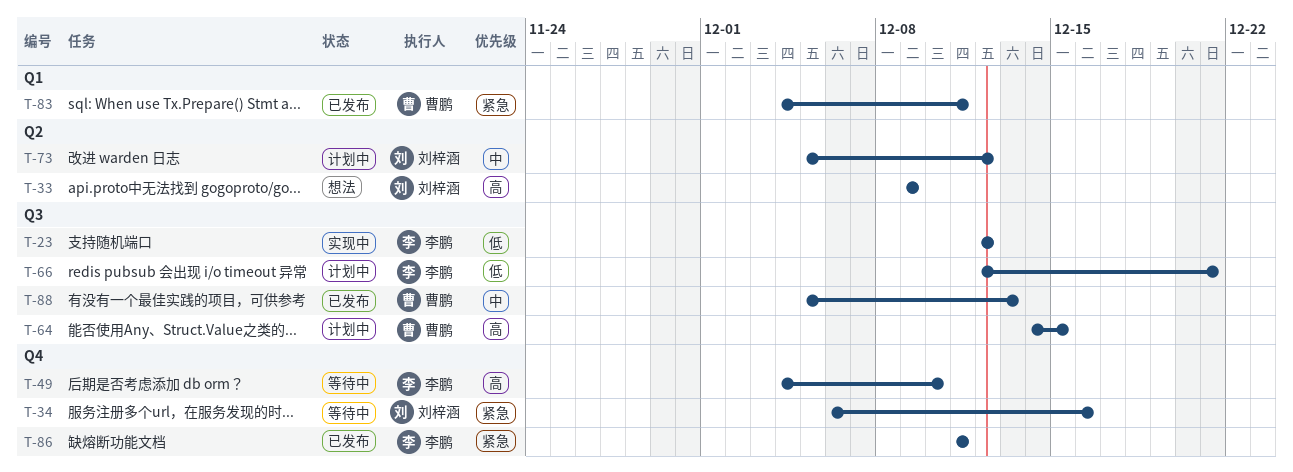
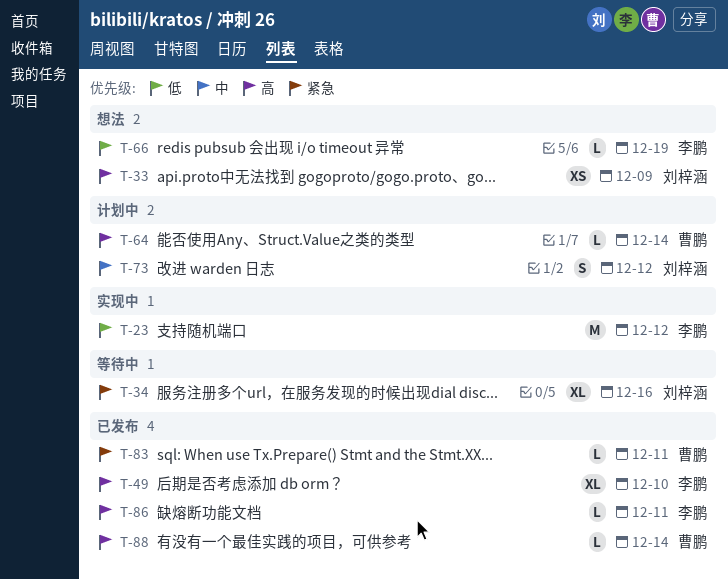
T-49, status: 等待中 -> 已发布
T-64, due: Dec 15 -> Dec 14
T-66, status: 计划中 -> 想法
T-66, due: Dec 21 -> Dec 19
T-86, priority: 紧急 -> 高
T-88, priority: 中 -> 高
T-88, due: Dec 13 -> Dec 14

